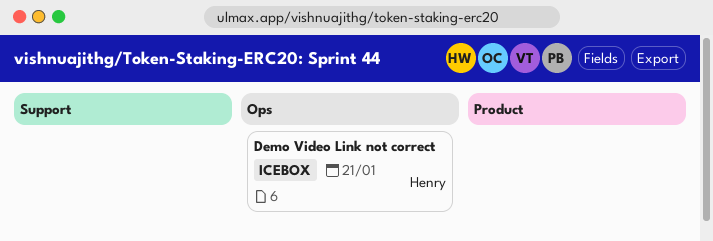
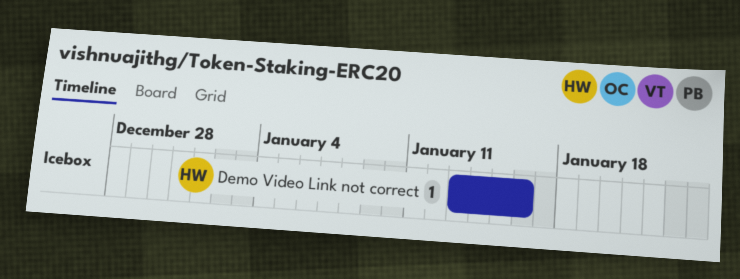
Demo Video Link not correct, due: Jan 21 -> Jan 16

